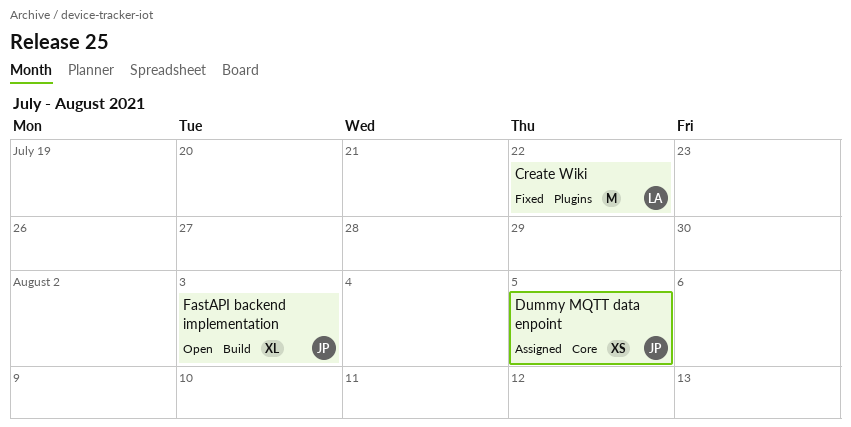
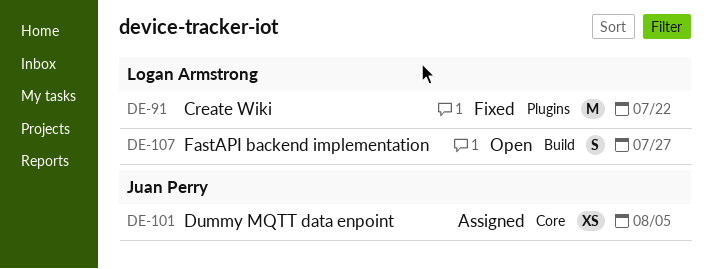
FastAPI backend implementation, owner: Juan Perry -> Logan Armstrong
FastAPI backend implementation, estimate: XL -> S
FastAPI backend implementation, due: Aug 3 -> Jul 27

